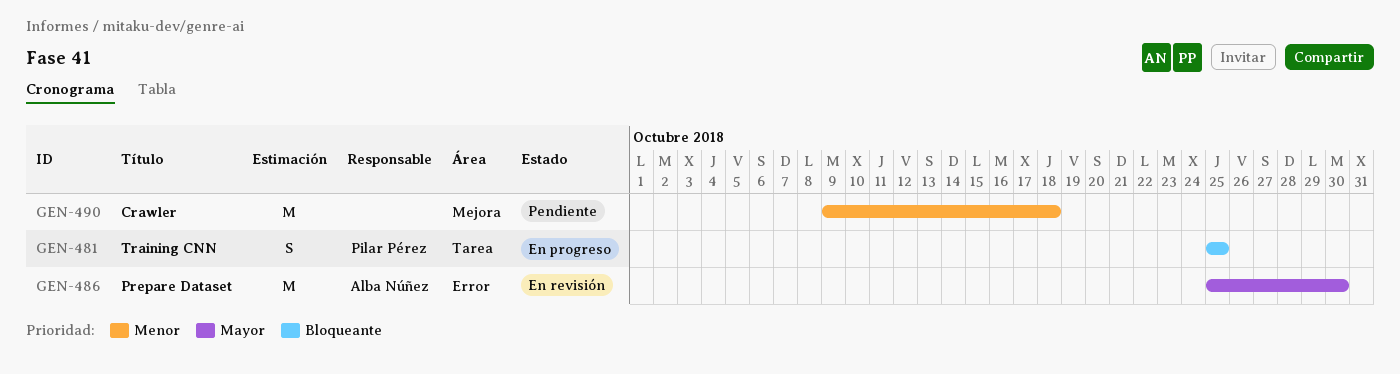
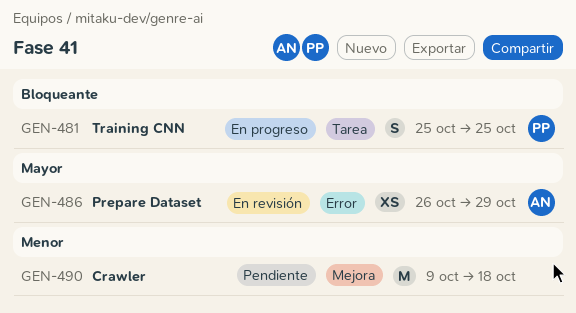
GEN-486, estimate: M -> XS
GEN-486, start: Oct 25 -> Oct 26
GEN-486, due: Oct 30 -> Oct 29

